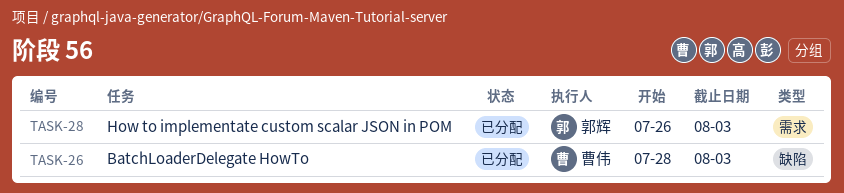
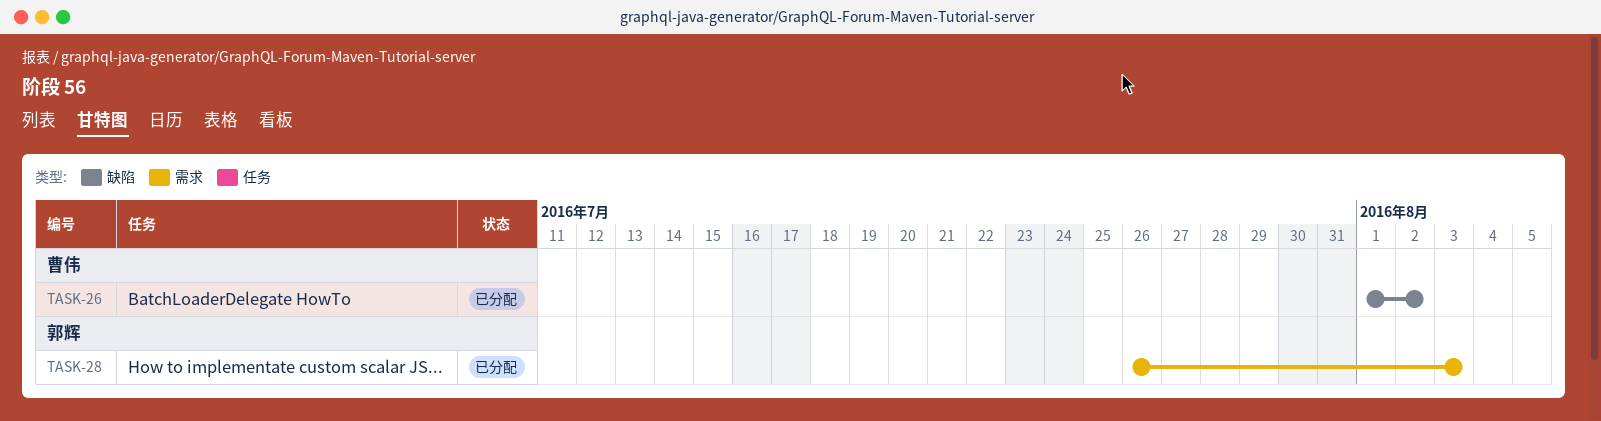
TASK-26, start: Jul 28 -> Aug 1
TASK-26, due: Aug 3 -> Aug 2

